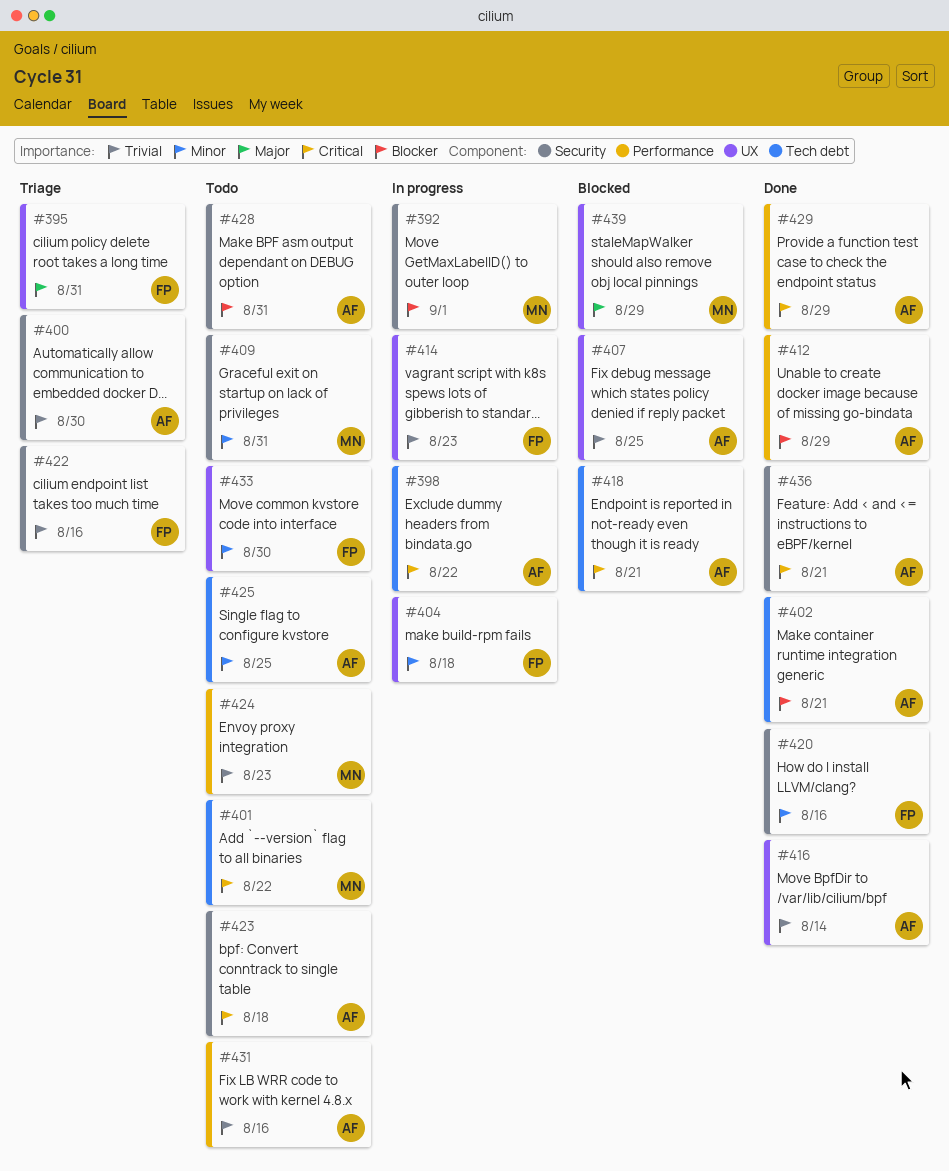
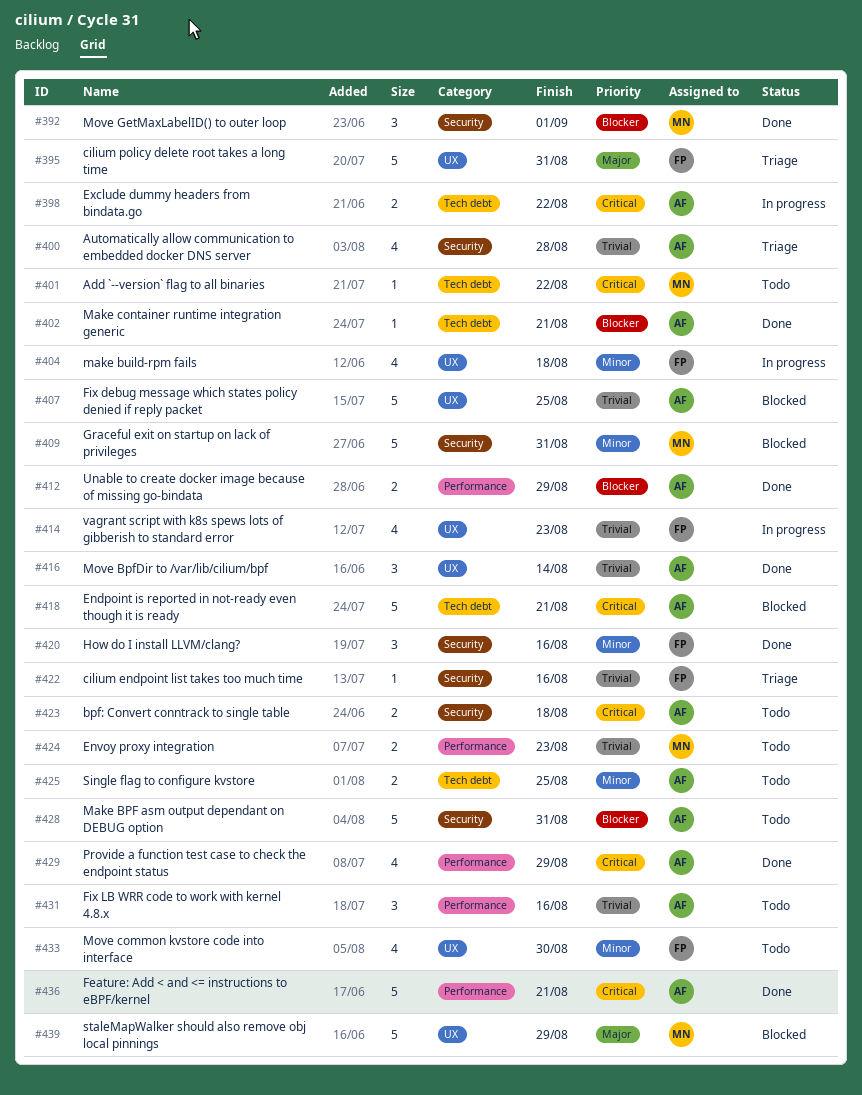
#392, status: In progress -> Done
#400, due: Aug 30 -> Aug 28
#409, status: Todo -> Blocked
#436, label: Security -> Performance

